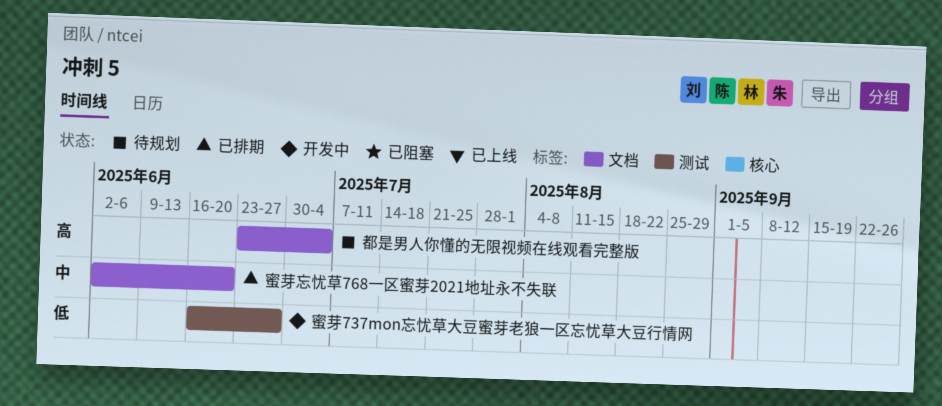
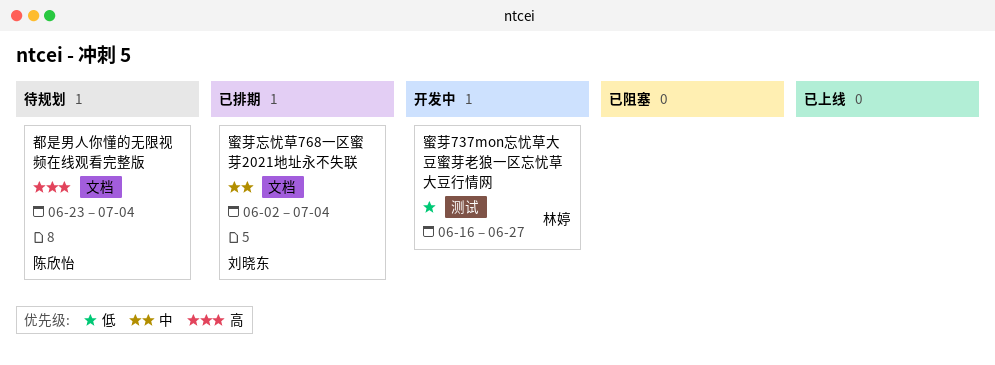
蜜芽忘忧草768一区蜜芽2021地址永不失联, due: Jun 20 -> Jul 4

